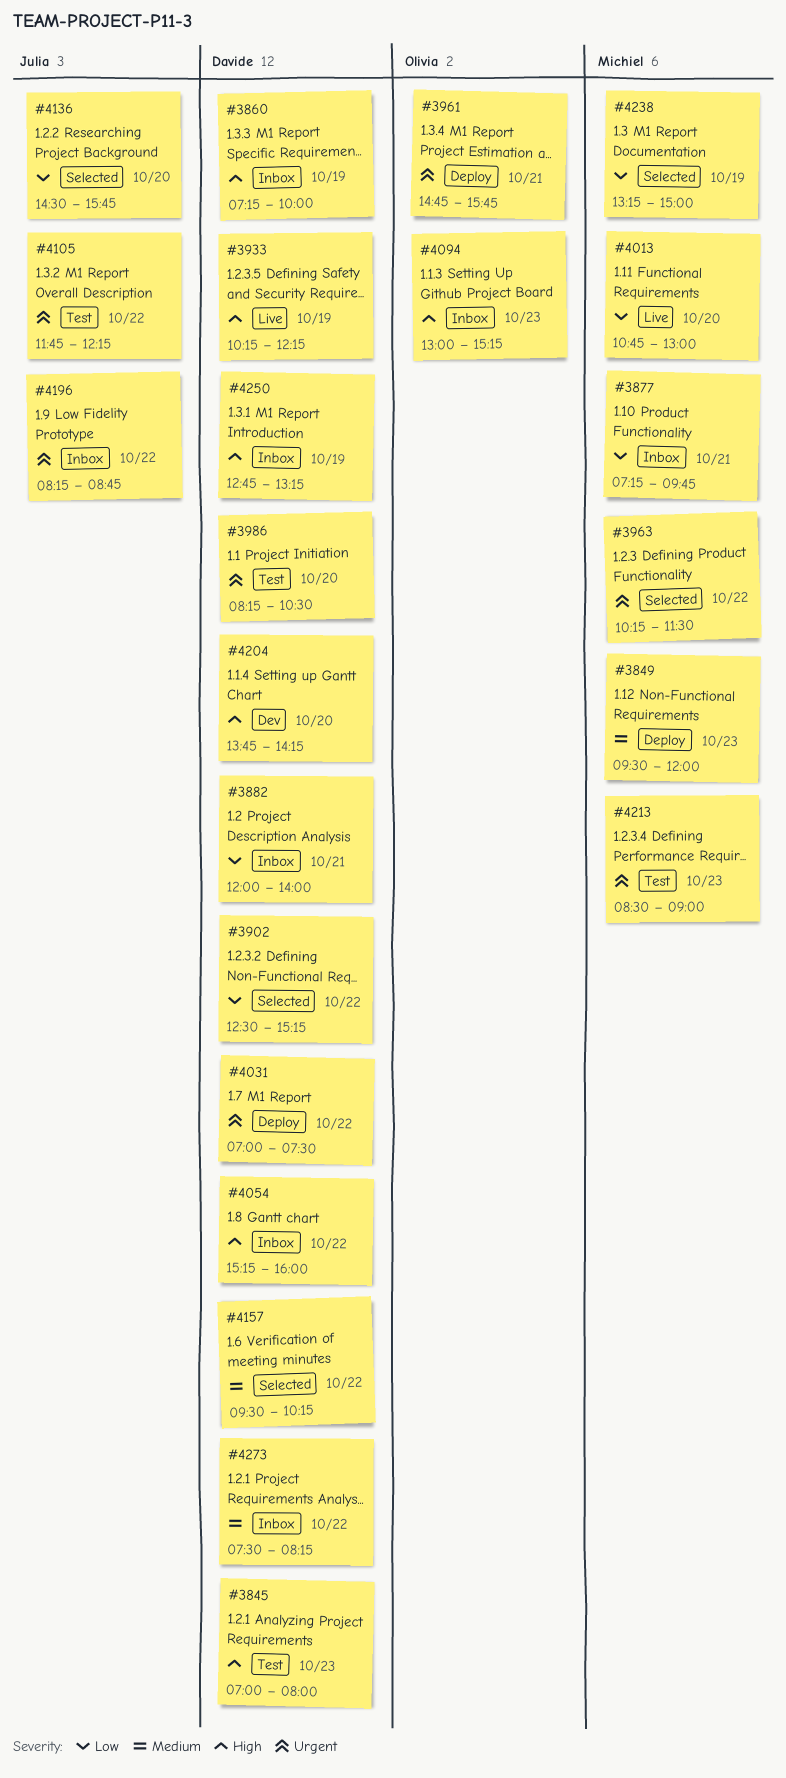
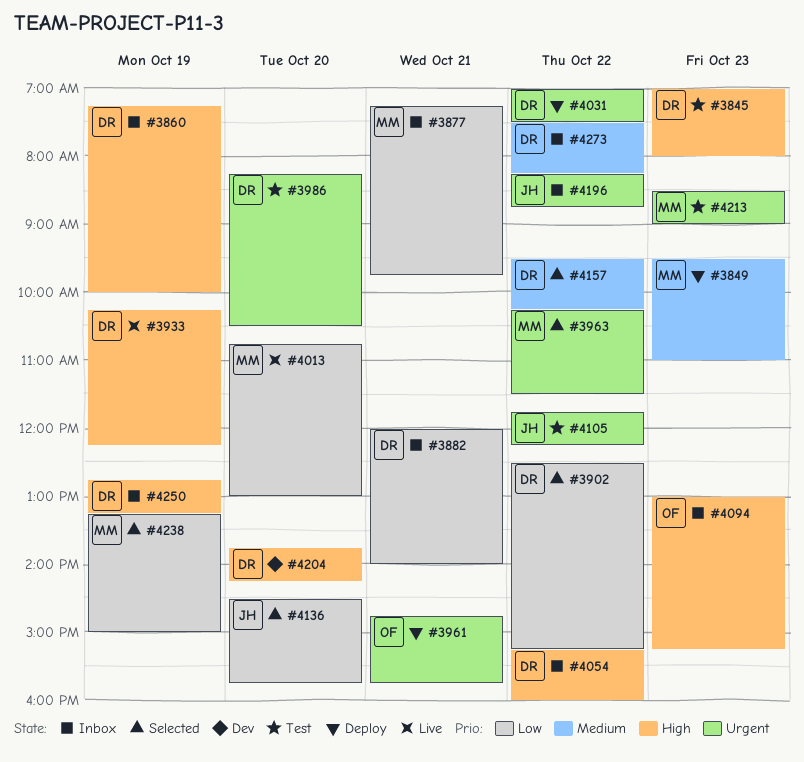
#3849, ends: 12:00 -> 11:00

